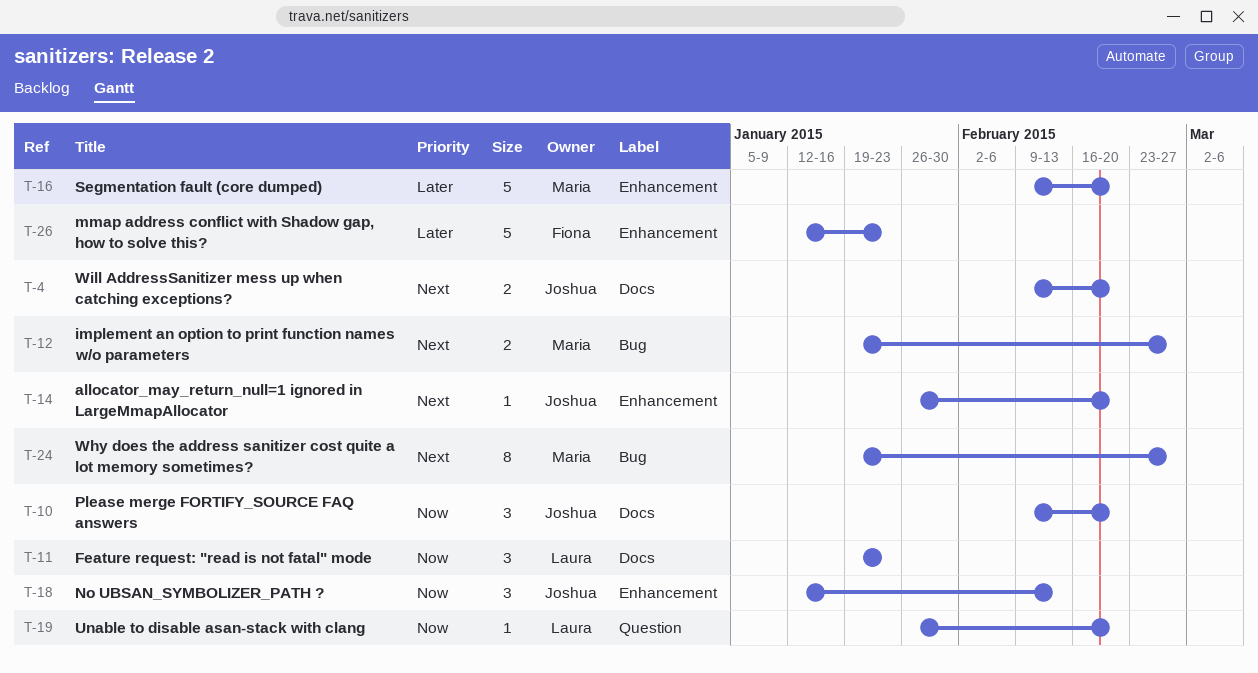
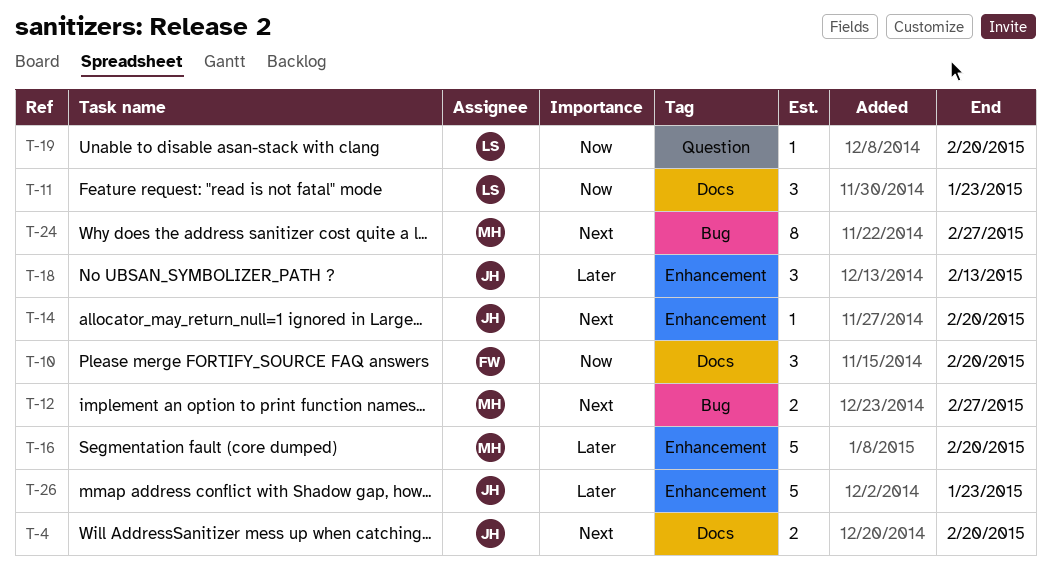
T-10, owner: Joshua -> Fiona
T-18, priority: Now -> Later
T-26, owner: Fiona -> Joshua

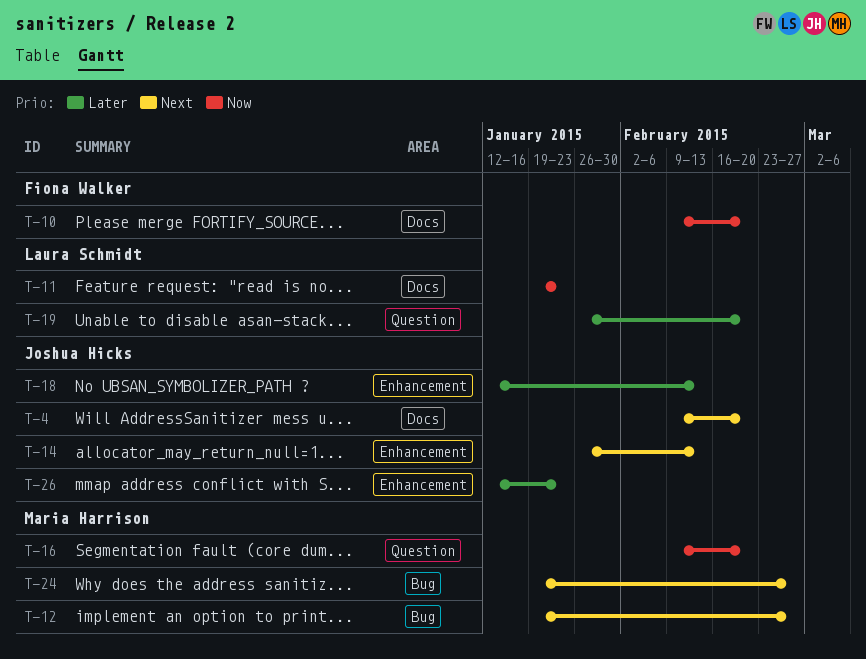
T-14, due: Feb 20 -> Feb 13
T-16, priority: Later -> Now
T-16, label: Enhancement -> Question
T-19, priority: Now -> Later

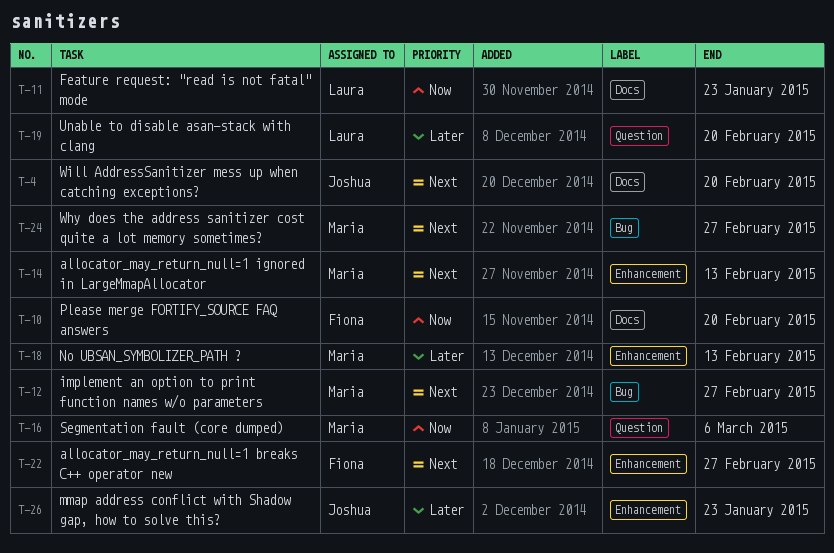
T-14, owner: Joshua Hicks -> Maria Harrison
T-16, due: Feb 20 -> Mar 6
T-18, owner: Joshua Hicks -> Maria Harrison
T-22: none -> present

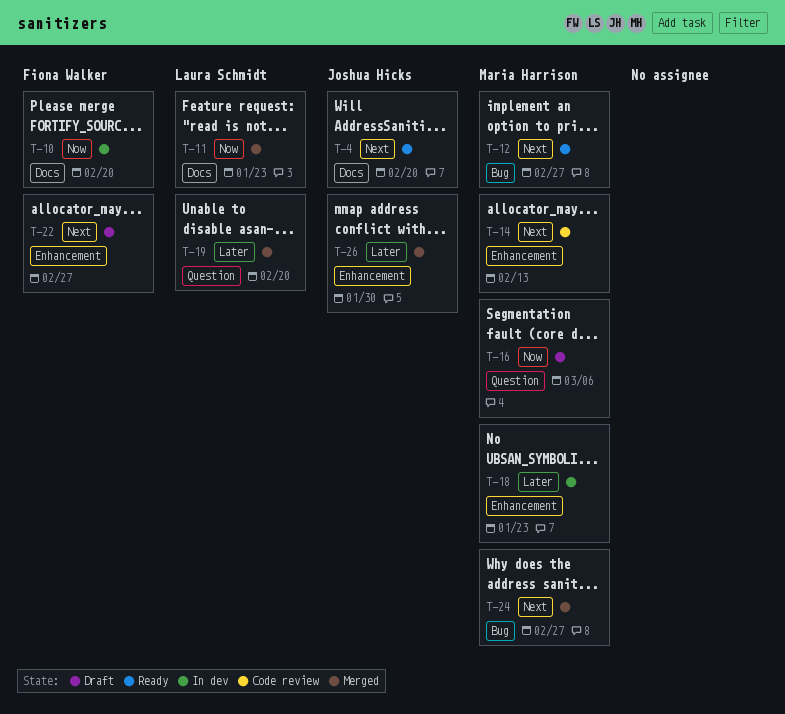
T-18, due: Feb 13 -> Jan 23
T-26, due: Jan 23 -> Jan 30

